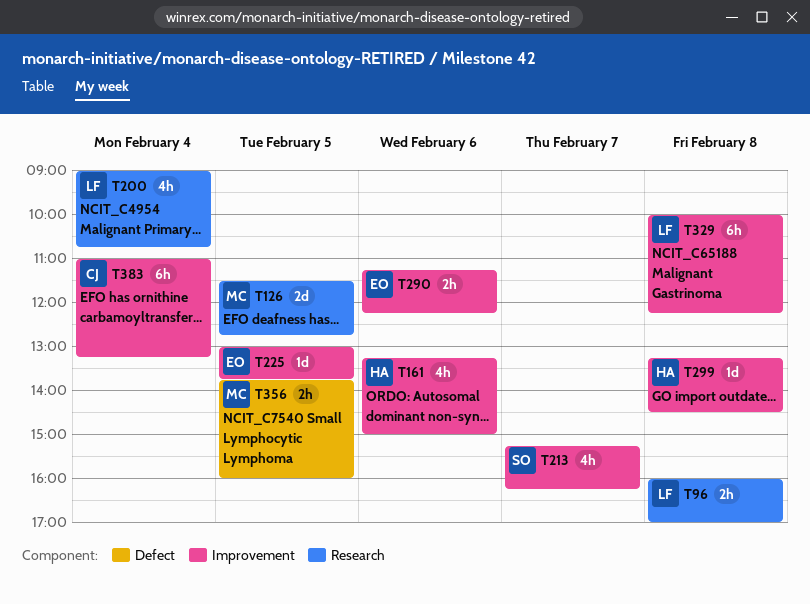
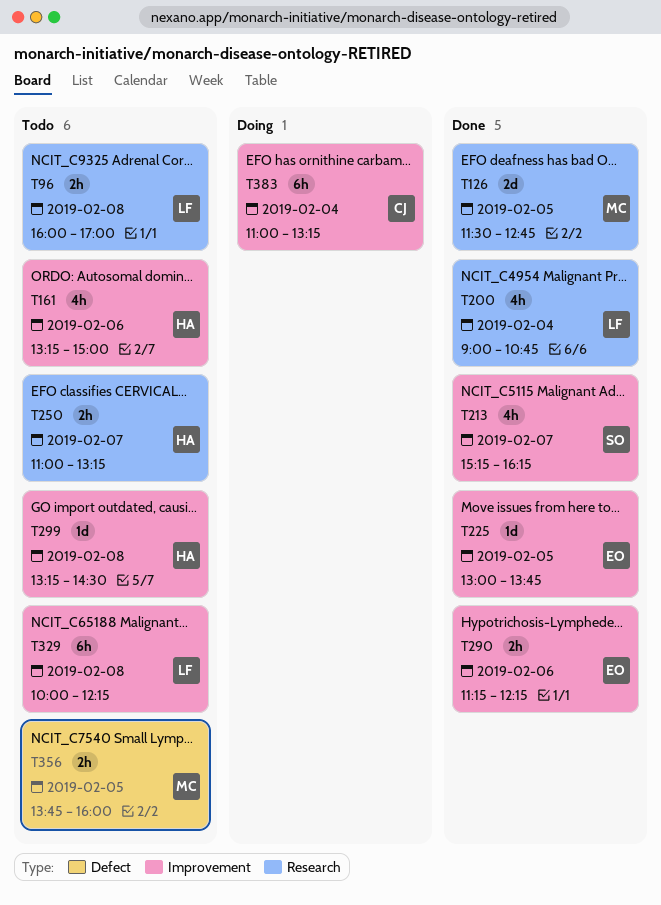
T250: none -> present

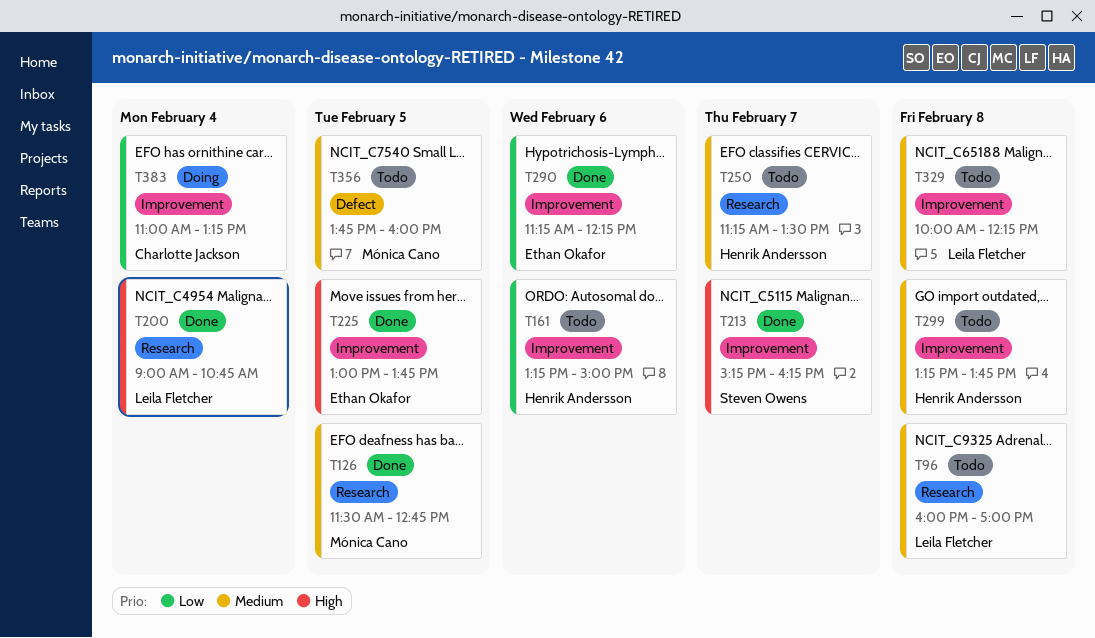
T250, begins: 11:00 -> 11:15
T250, ends: 13:15 -> 13:30
T299, ends: 14:30 -> 13:45

